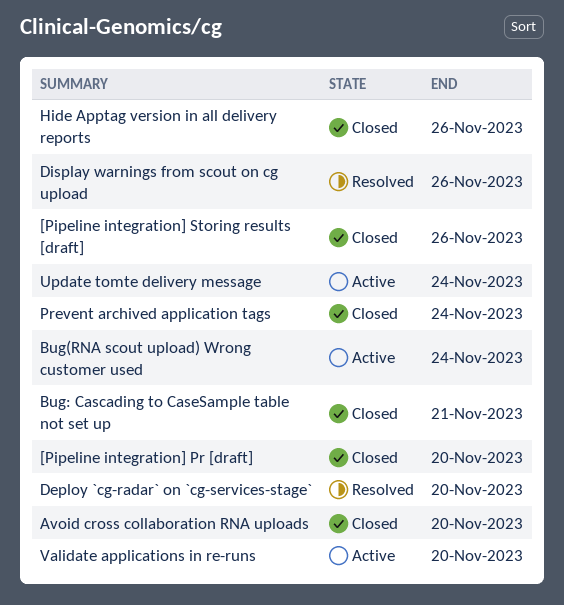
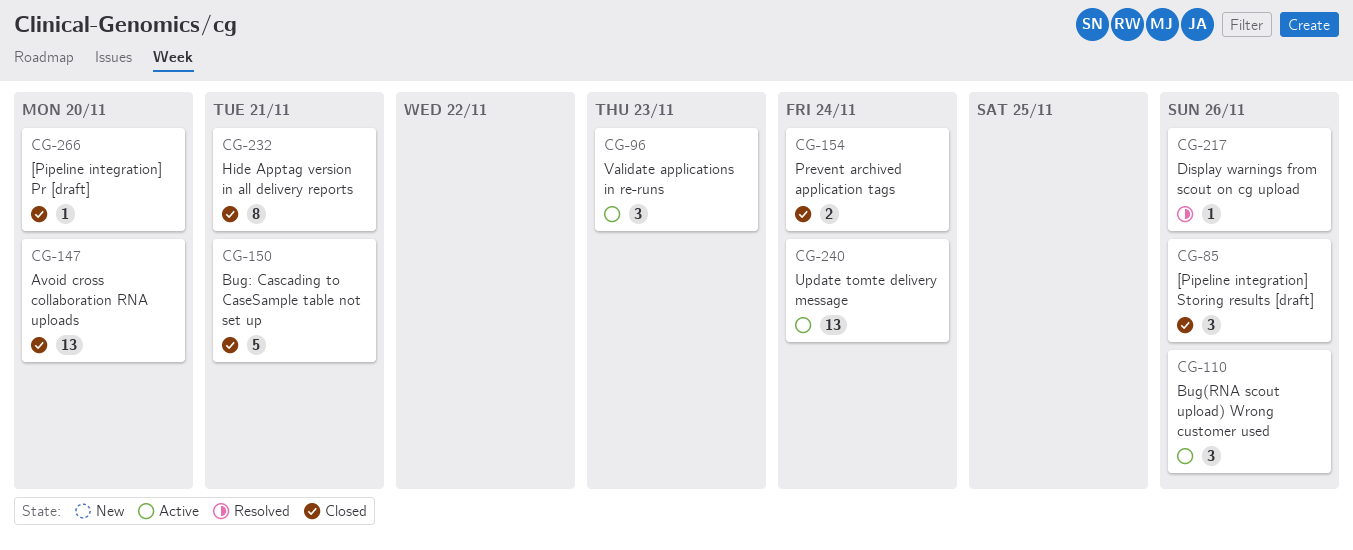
Bug(RNA scout upload) Wrong customer used, due: Nov 24 -> Nov 26
Deploy `cg-radar` on `cg-services-stage`: present -> none
Hide Apptag version in all delivery reports, due: Nov 26 -> Nov 21
Validate applications in re-runs, due: Nov 20 -> Nov 23

